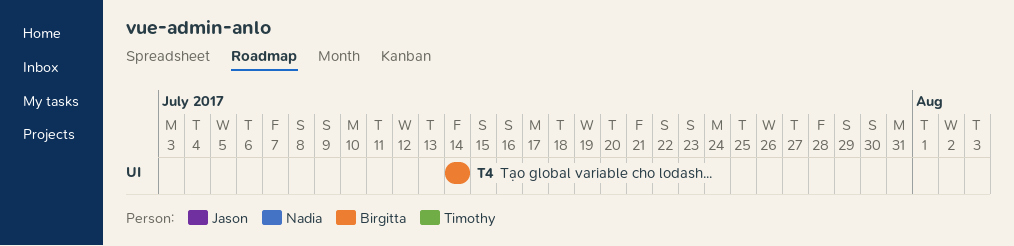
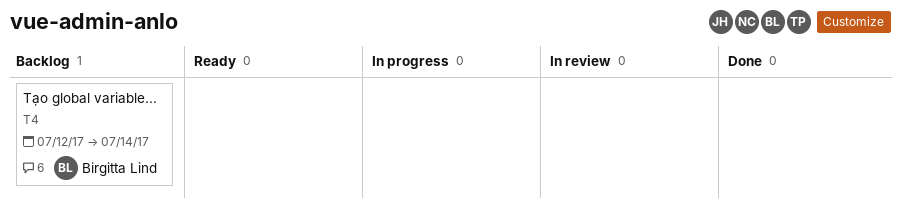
T4, start: Jul 14 -> Jul 12

